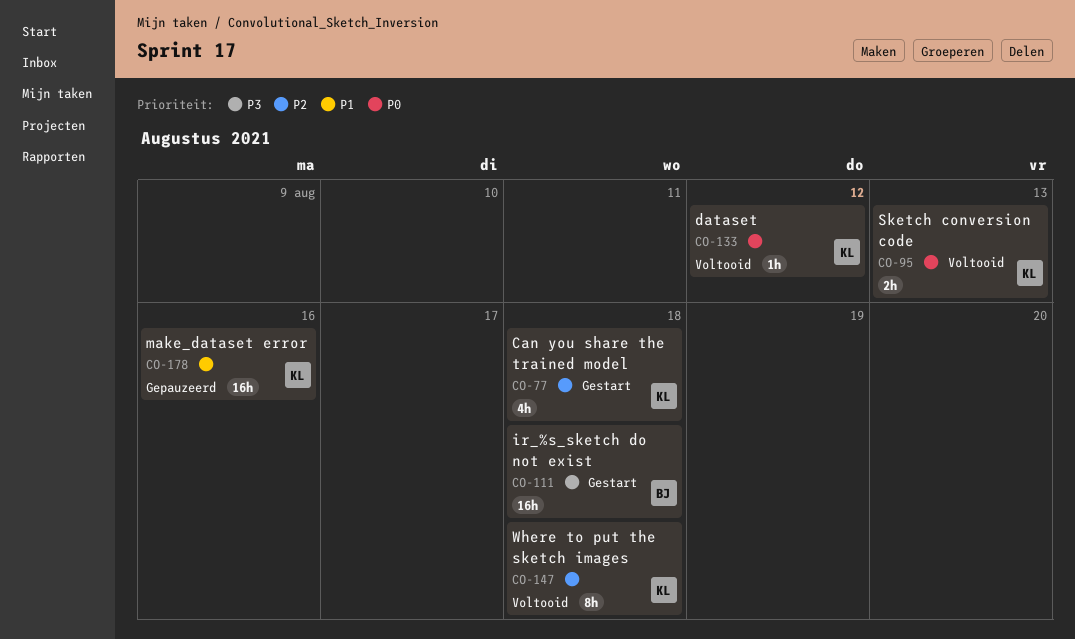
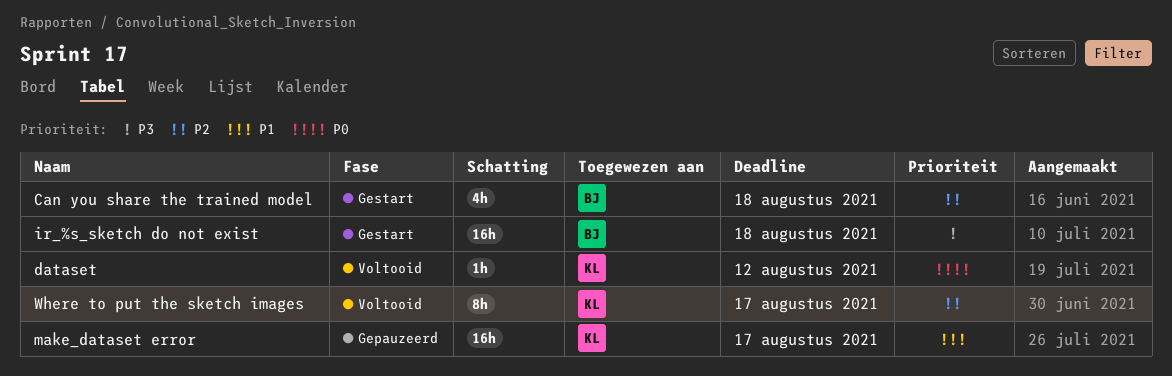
Can you share the trained model, owner: KL -> BJ
make_dataset error, due: Aug 16 -> Aug 17
Sketch conversion code: present -> none
Where to put the sketch images, due: Aug 18 -> Aug 17

